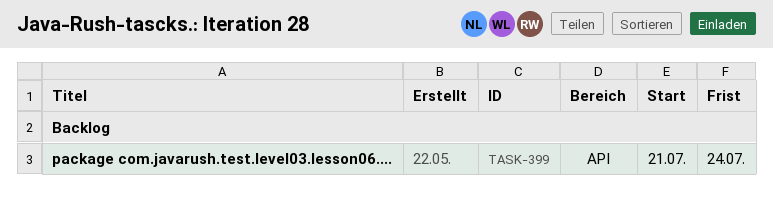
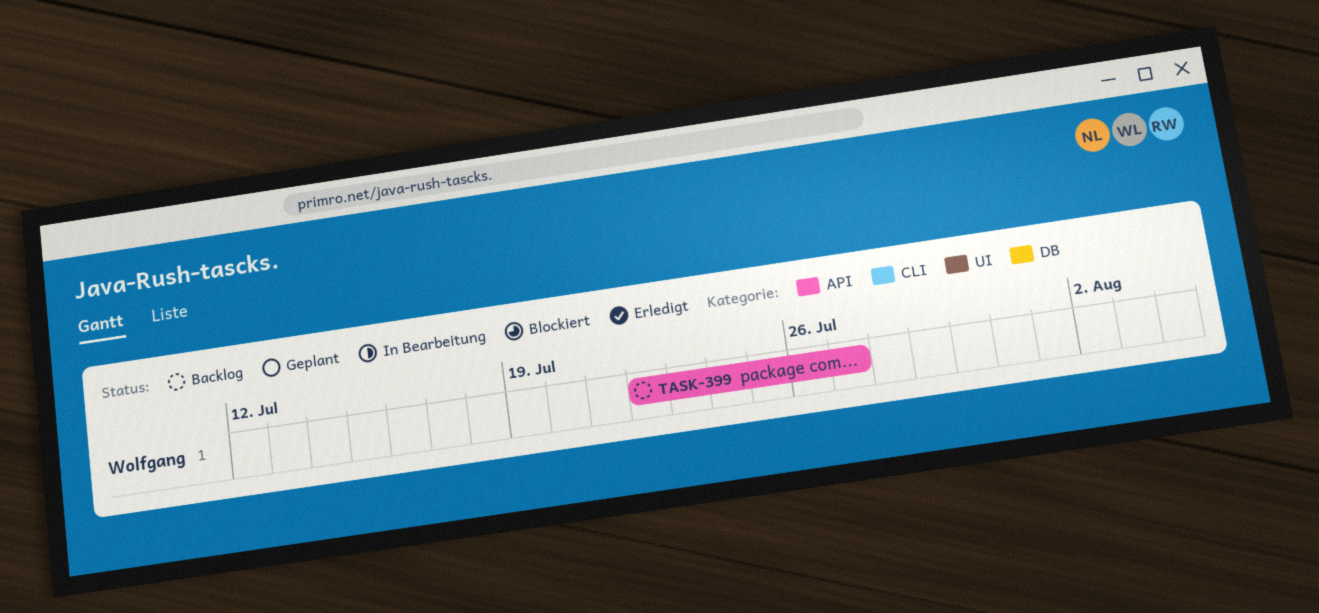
TASK-399, start: Jul 21 -> Jul 22
TASK-399, due: Jul 24 -> Jul 27

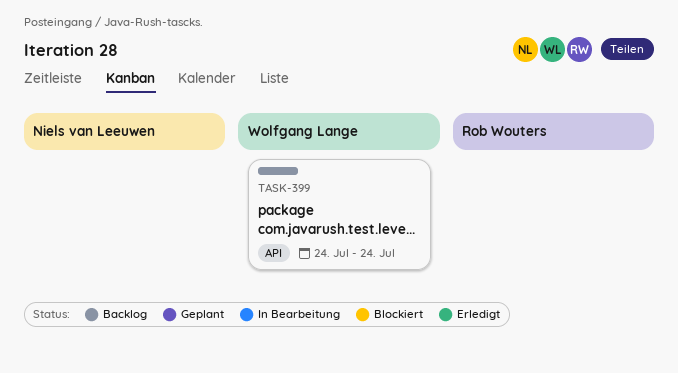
TASK-399, start: Jul 22 -> Jul 24
TASK-399, due: Jul 27 -> Jul 24

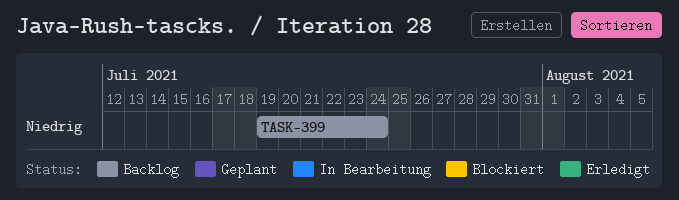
TASK-399, start: Jul 24 -> Jul 19

